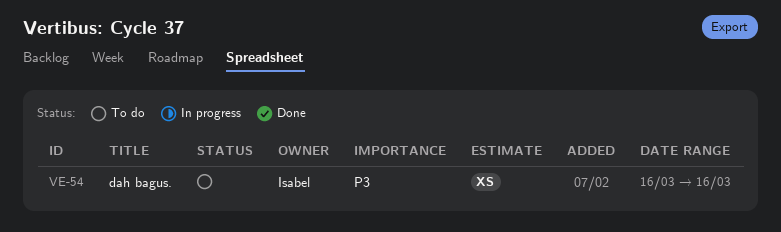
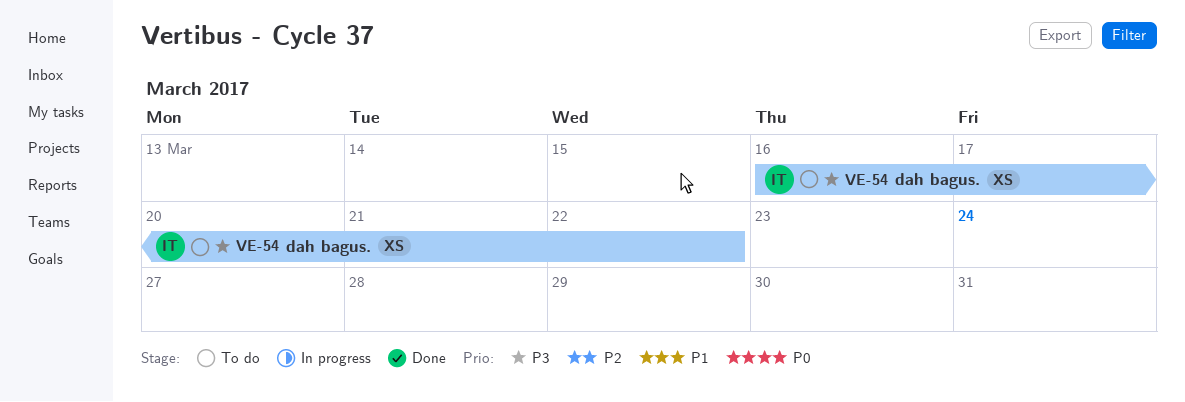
VE-54, due: Mar 16 -> Mar 22

